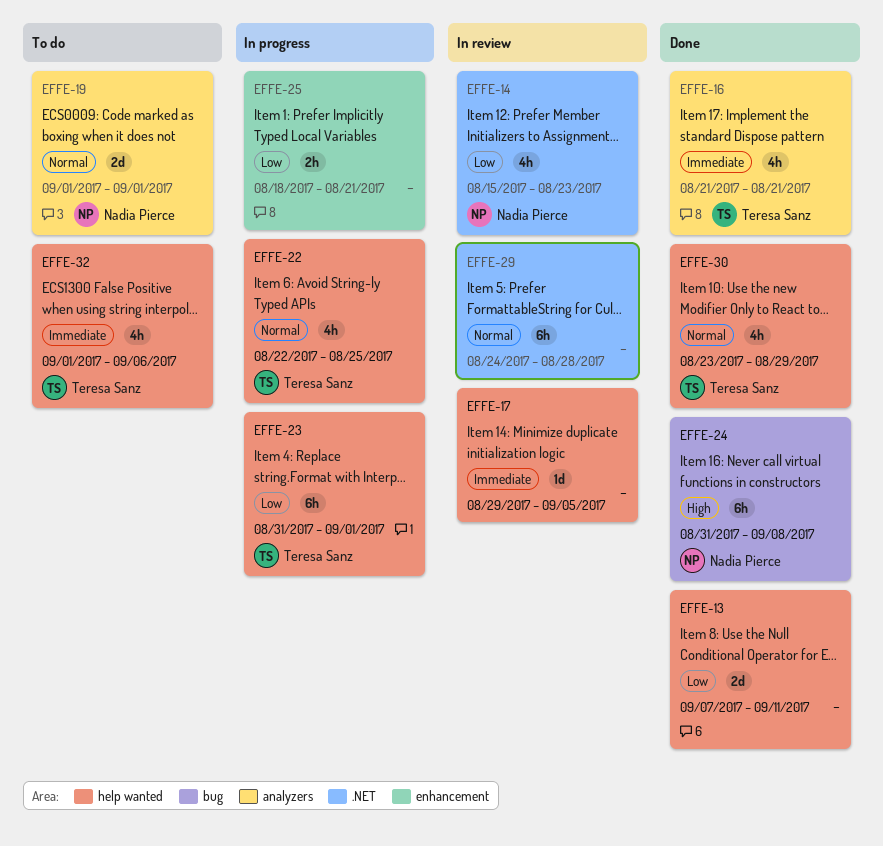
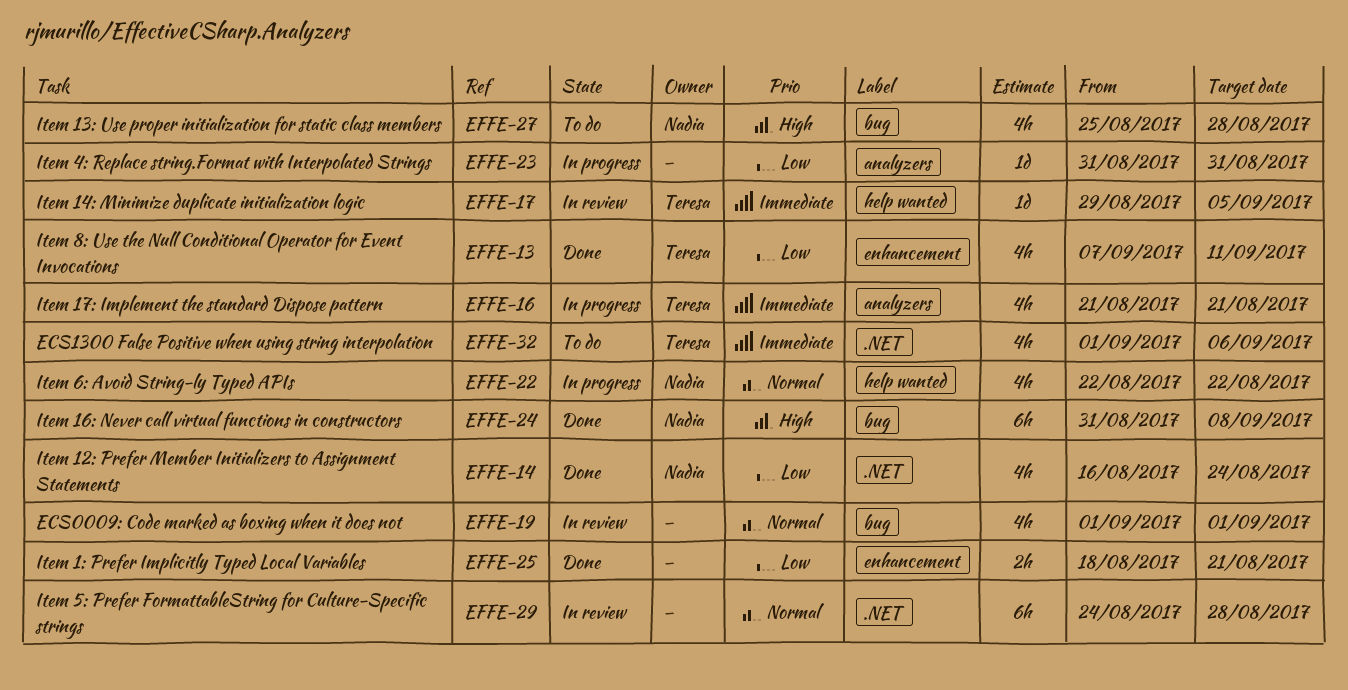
EFFE-13, owner: none -> Teresa Sanz
EFFE-13, label: help wanted -> enhancement
EFFE-13, estimate: 2d -> 4h
EFFE-14, status: In review -> Done
EFFE-14, start: Aug 15 -> Aug 16
EFFE-14, due: Aug 23 -> Aug 24
EFFE-16, status: Done -> In progress
EFFE-17, owner: none -> Teresa Sanz
EFFE-19, status: To do -> In review
EFFE-19, owner: Nadia Pierce -> none
EFFE-19, label: analyzers -> bug
EFFE-19, estimate: 2d -> 4h
EFFE-22, owner: Teresa Sanz -> Nadia Pierce
EFFE-22, due: Aug 25 -> Aug 22
EFFE-23, owner: Teresa Sanz -> none
EFFE-23, label: help wanted -> analyzers
EFFE-23, estimate: 6h -> 1d
EFFE-23, due: Sep 1 -> Aug 31
EFFE-25, status: In progress -> Done
EFFE-27: none -> present
EFFE-30: present -> none
EFFE-32, label: help wanted -> .NET

